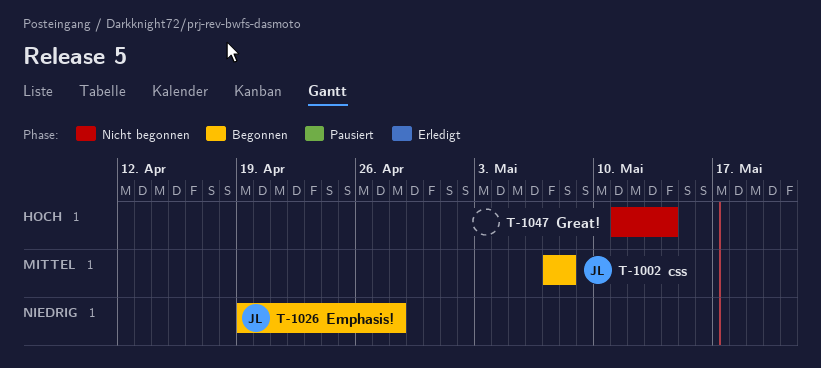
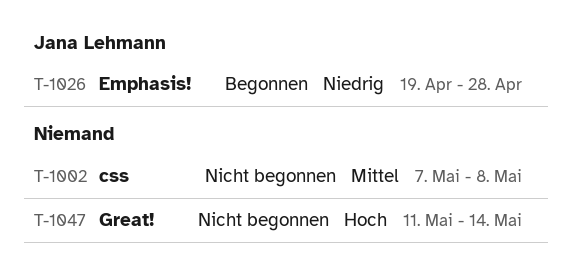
T-1002, status: Begonnen -> Nicht begonnen
T-1002, owner: Jana Lehmann -> none

